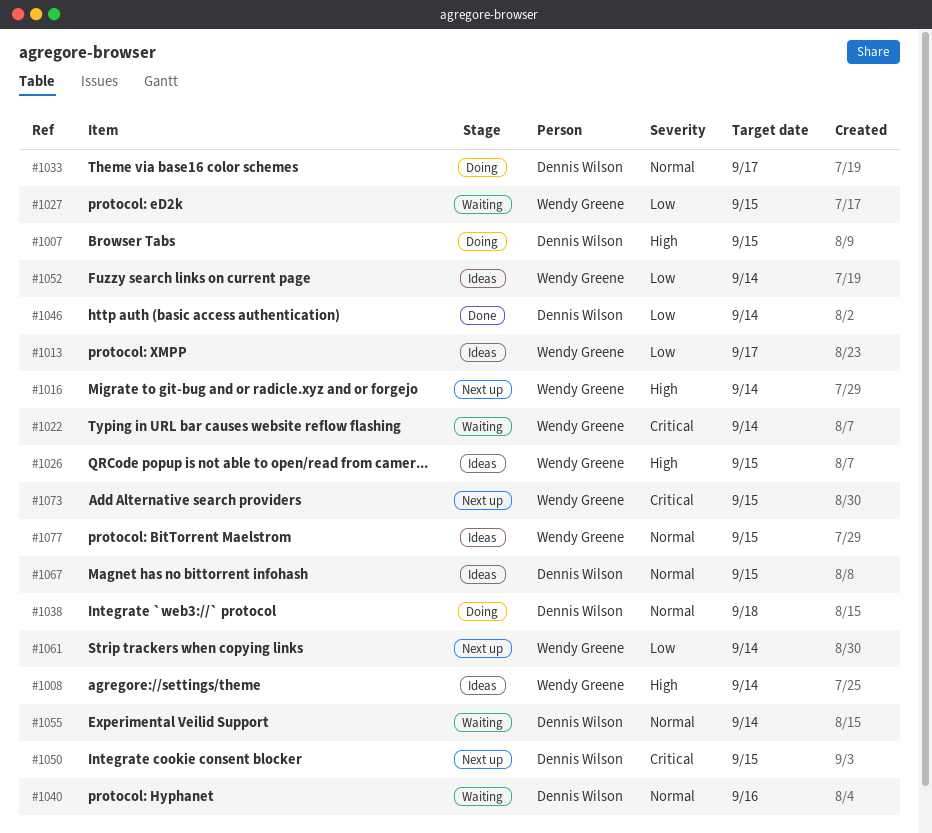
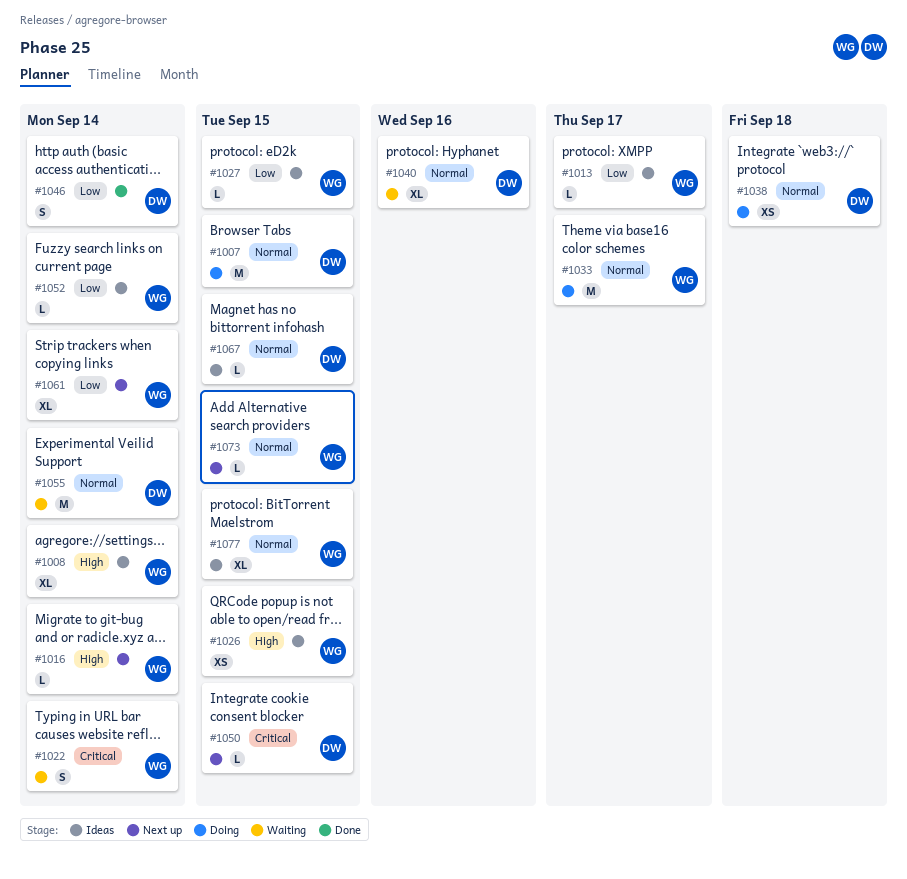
#1007, priority: High -> Normal
#1027, status: Waiting -> Ideas
#1033, owner: Dennis Wilson -> Wendy Greene
#1073, priority: Critical -> Normal

